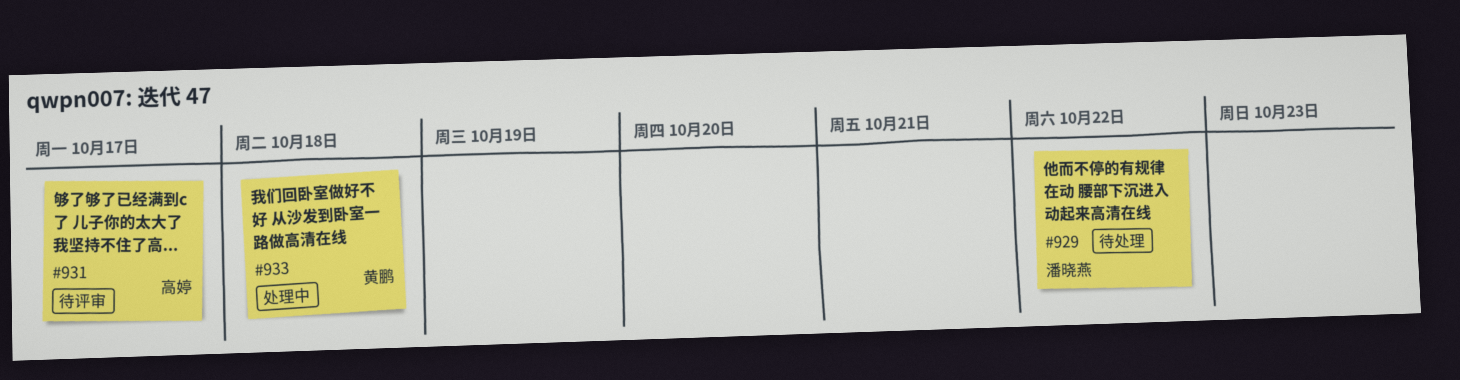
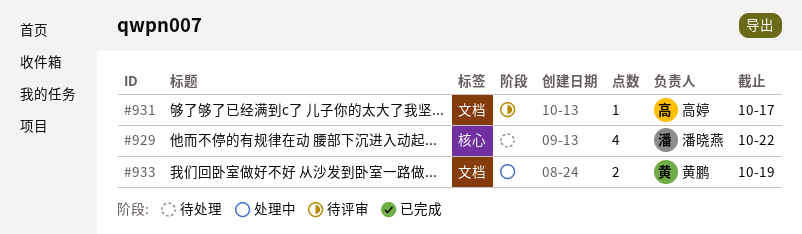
#933, due: Oct 18 -> Oct 19

